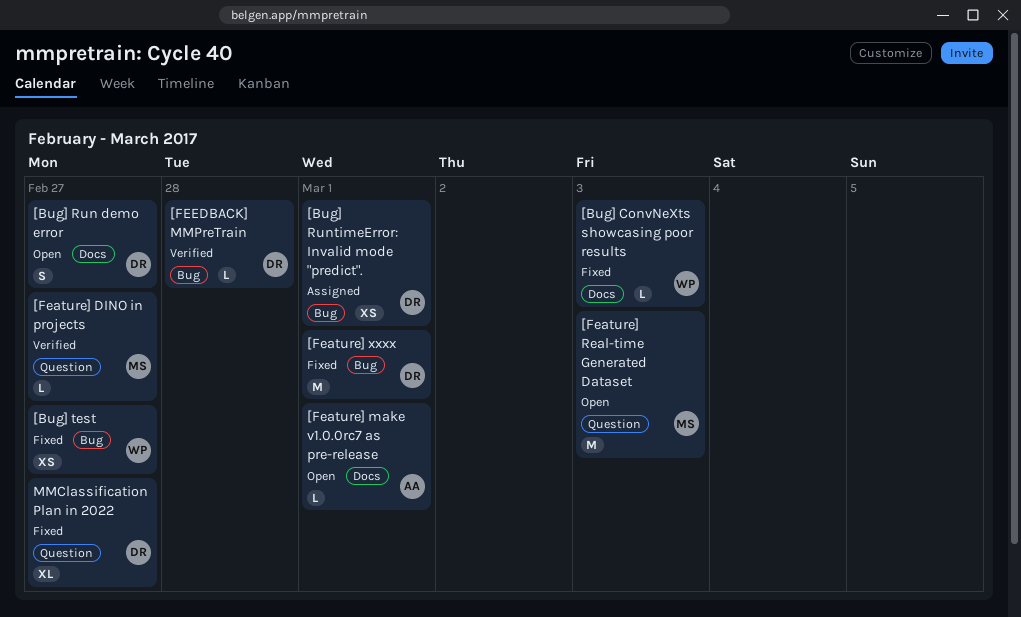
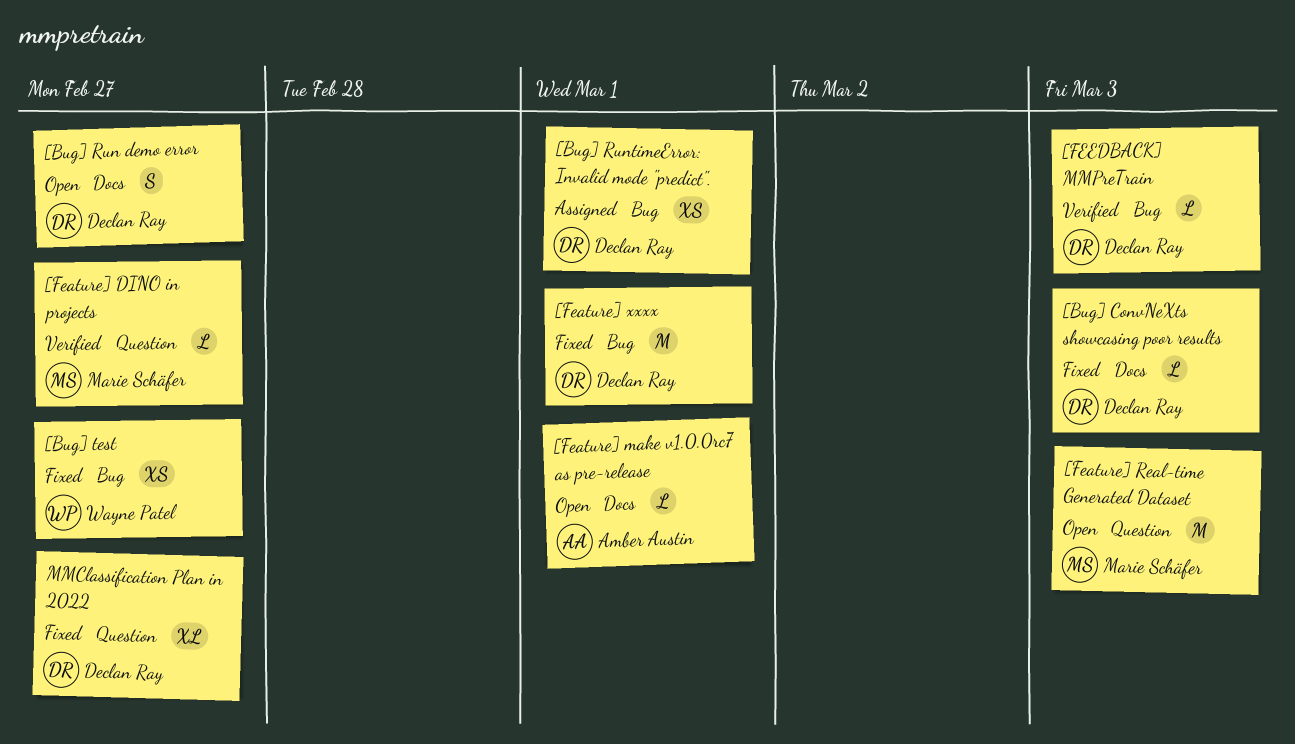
[Bug] ConvNeXts showcasing poor results, owner: Wayne Patel -> Declan Ray
[FEEDBACK] MMPreTrain, due: Feb 28 -> Mar 3

